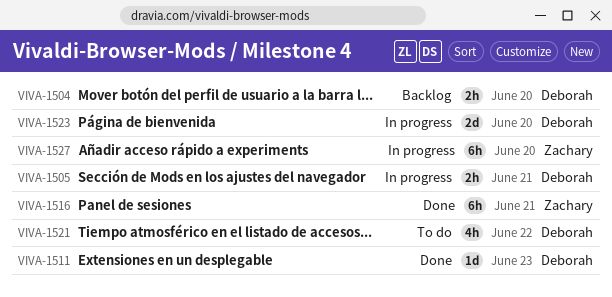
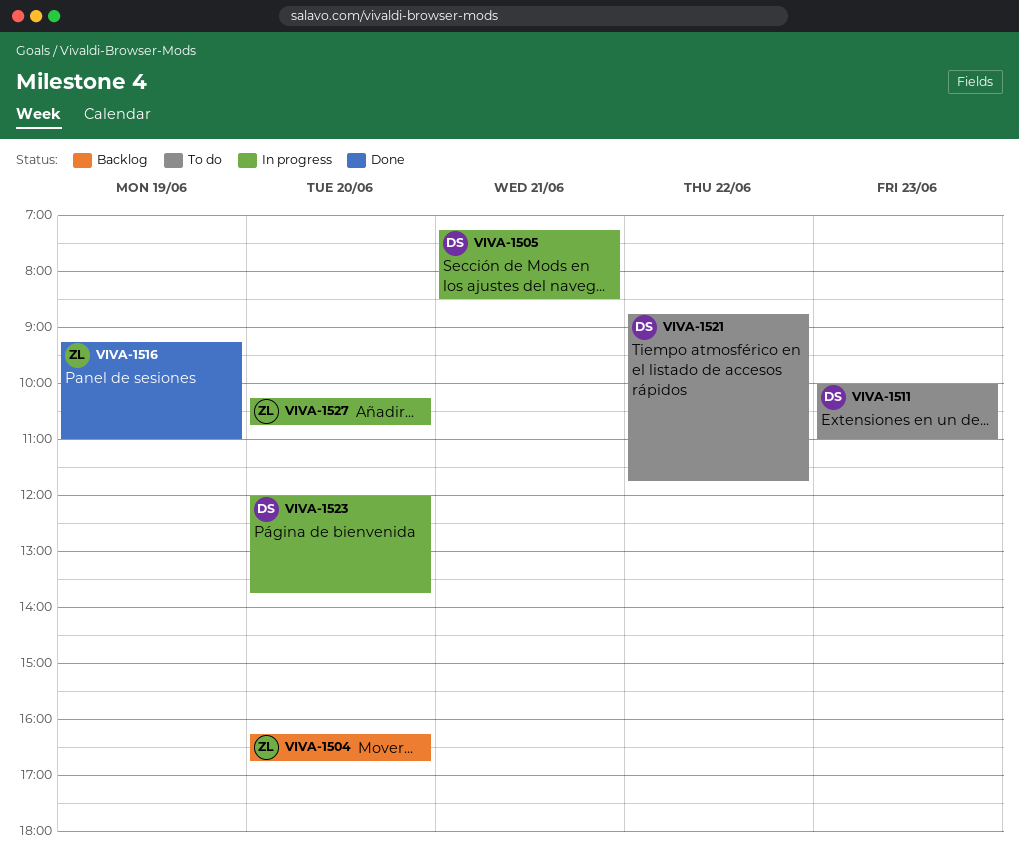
VIVA-1504, owner: Deborah -> Zachary
VIVA-1511, status: Done -> To do
VIVA-1516, day: Jun 21 -> Jun 19

